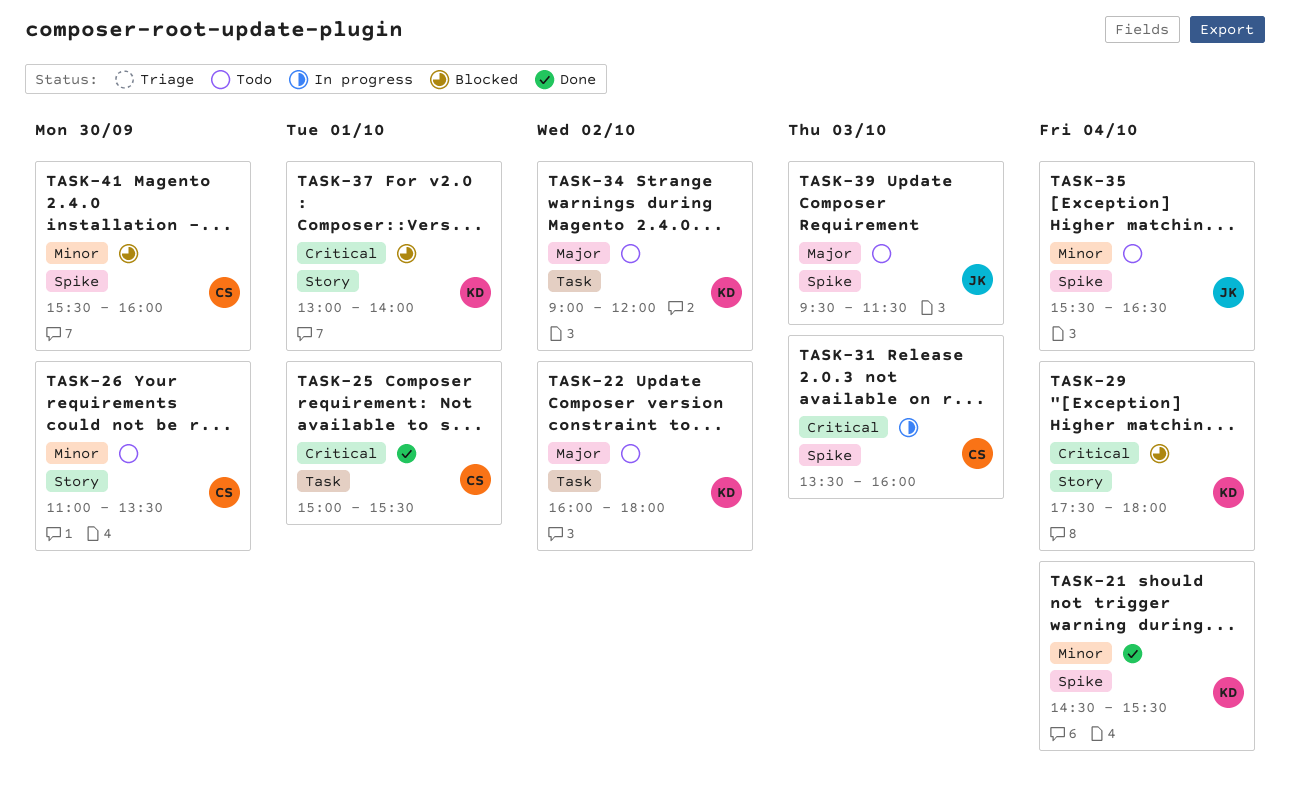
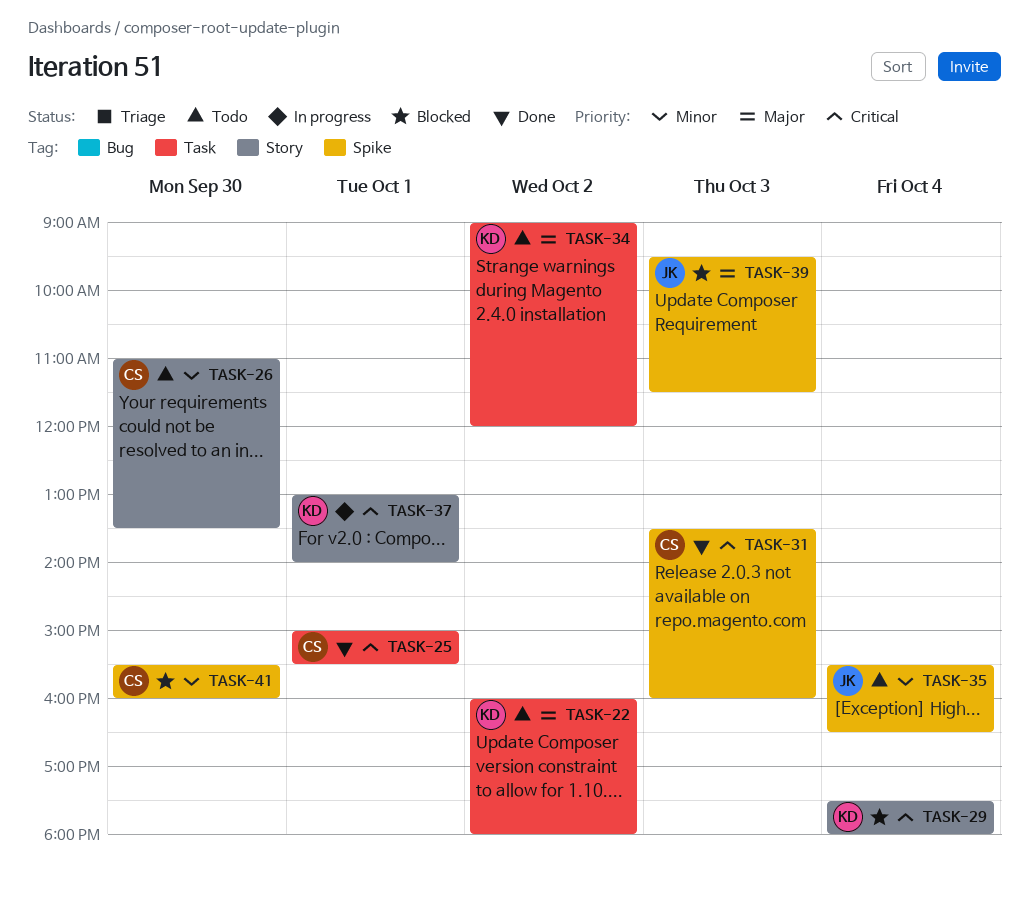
TASK-21: present -> none
TASK-31, status: In progress -> Done
TASK-37, status: Blocked -> In progress
TASK-39, status: Todo -> Blocked

